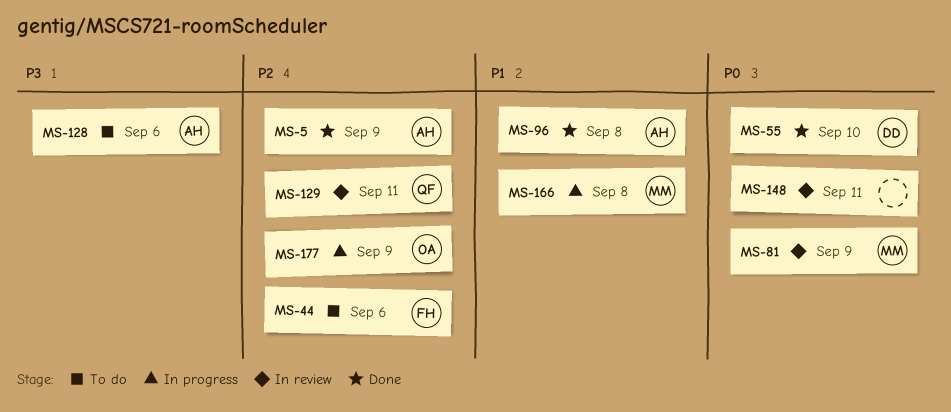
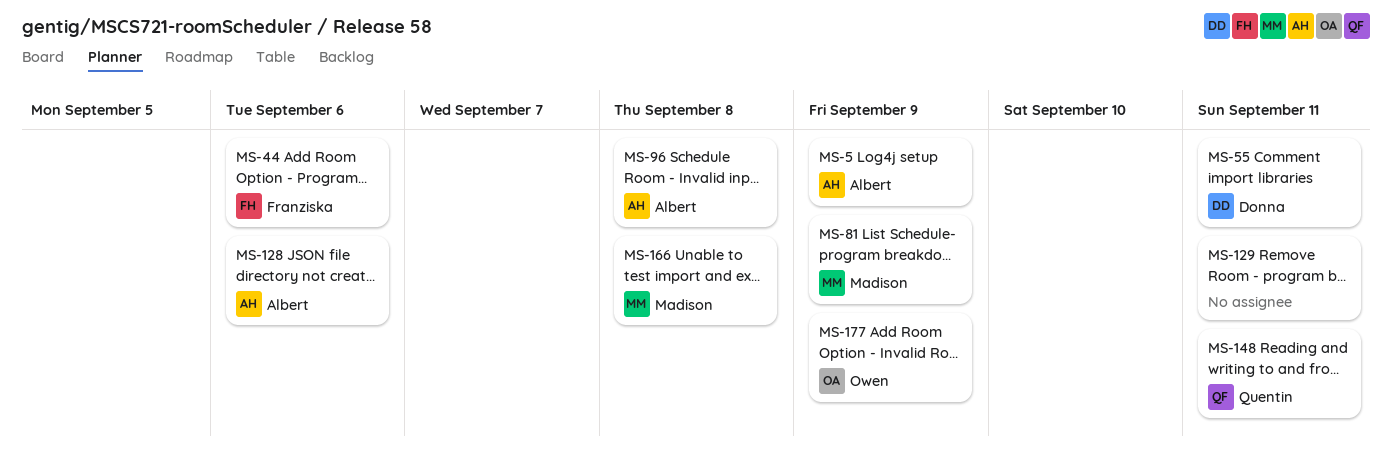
MS-55, due: Sep 10 -> Sep 11
MS-129, owner: Quentin -> none
MS-148, owner: none -> Quentin

